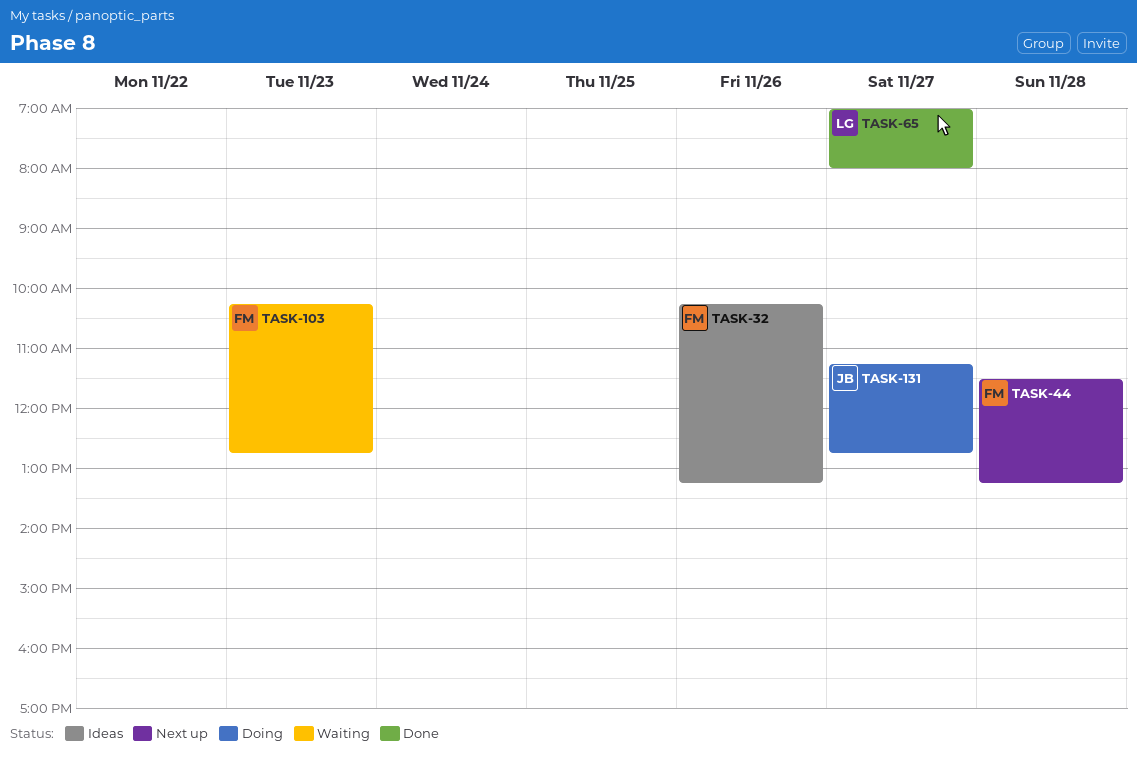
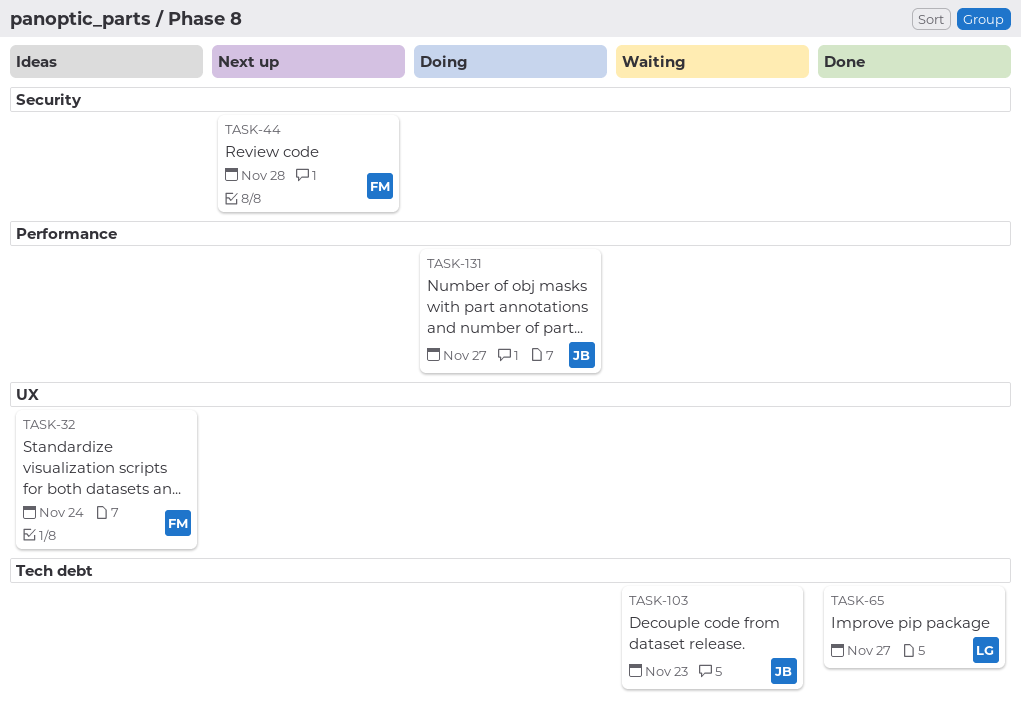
TASK-32, day: Nov 26 -> Nov 24
TASK-103, owner: FM -> JB

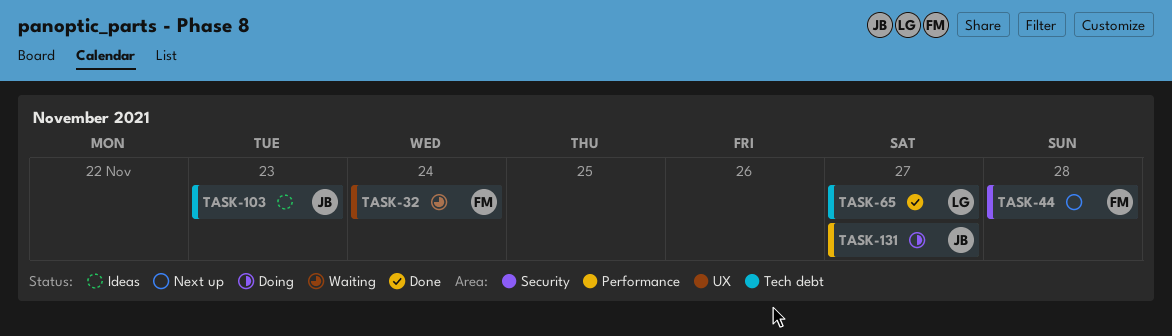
TASK-32, status: Ideas -> Waiting
TASK-103, status: Waiting -> Ideas

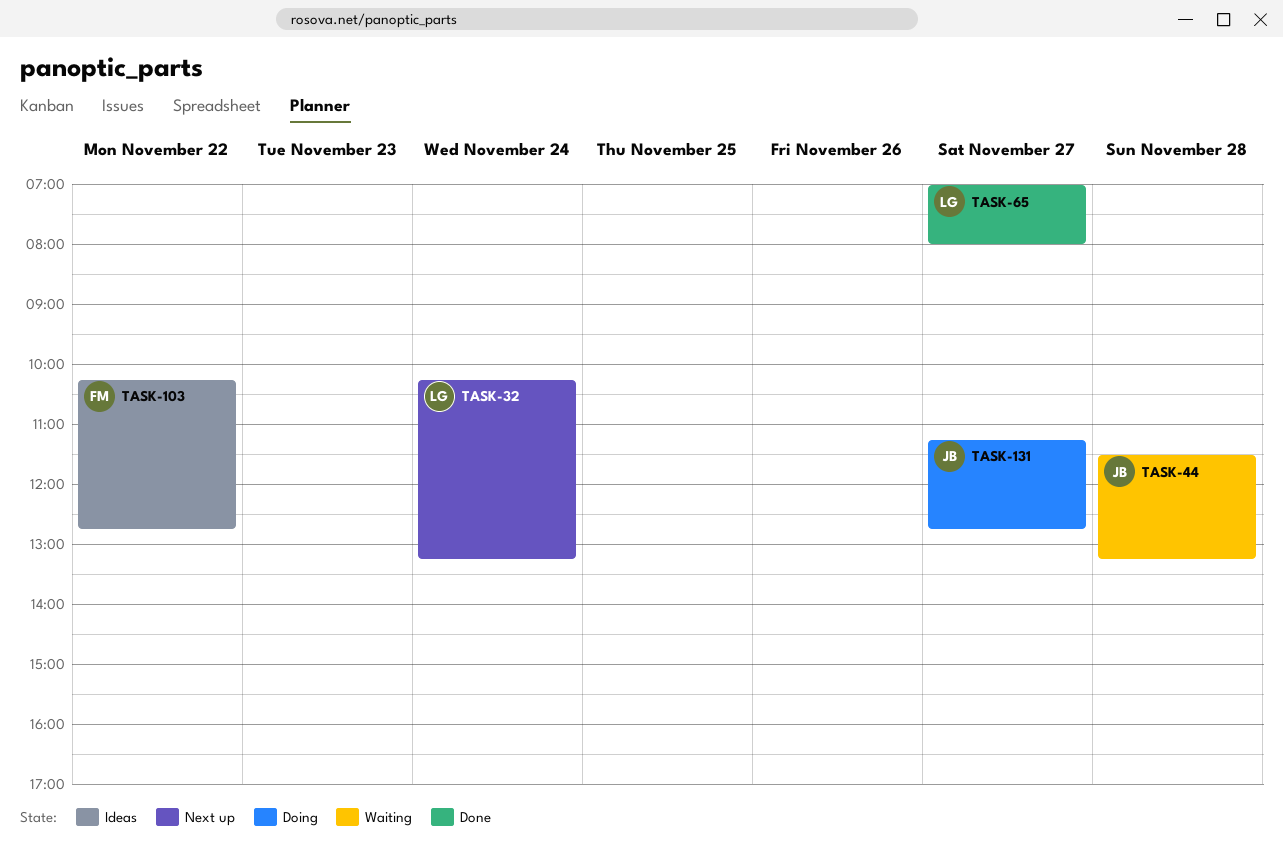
TASK-32, status: Waiting -> Next up
TASK-32, owner: FM -> LG
TASK-44, status: Next up -> Waiting
TASK-44, owner: FM -> JB
TASK-103, owner: JB -> FM
TASK-103, day: Nov 23 -> Nov 22

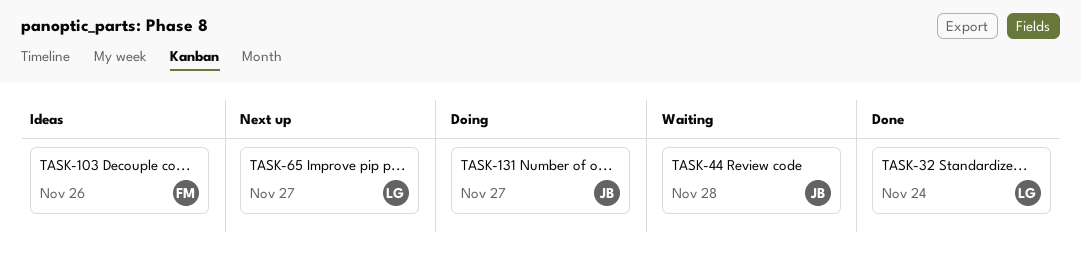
TASK-32, status: Next up -> Done
TASK-65, status: Done -> Next up
TASK-103, day: Nov 22 -> Nov 26

